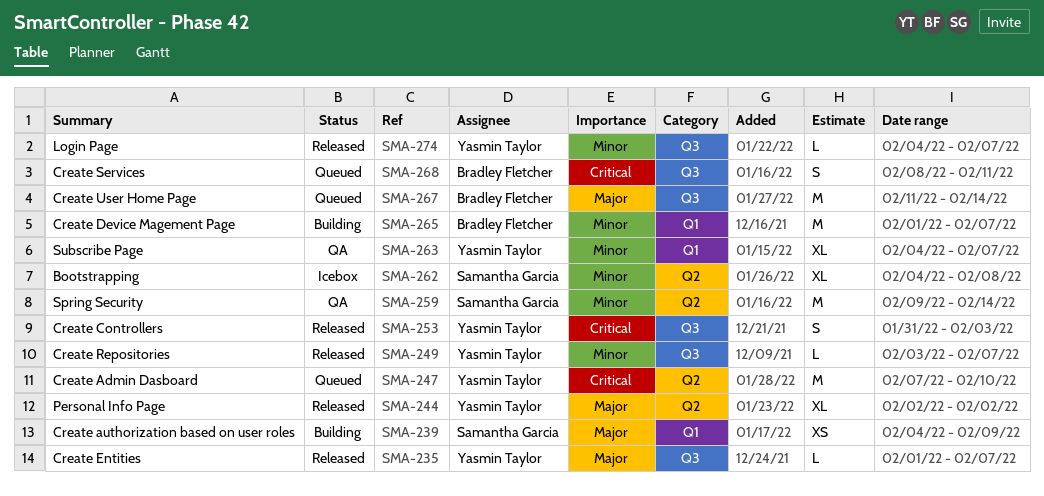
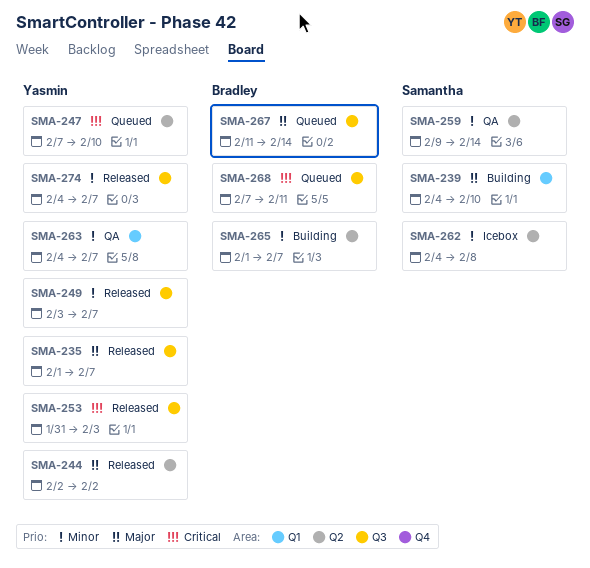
SMA-239, due: Feb 9 -> Feb 10
SMA-265, label: Q1 -> Q2
SMA-268, start: Feb 8 -> Feb 7

